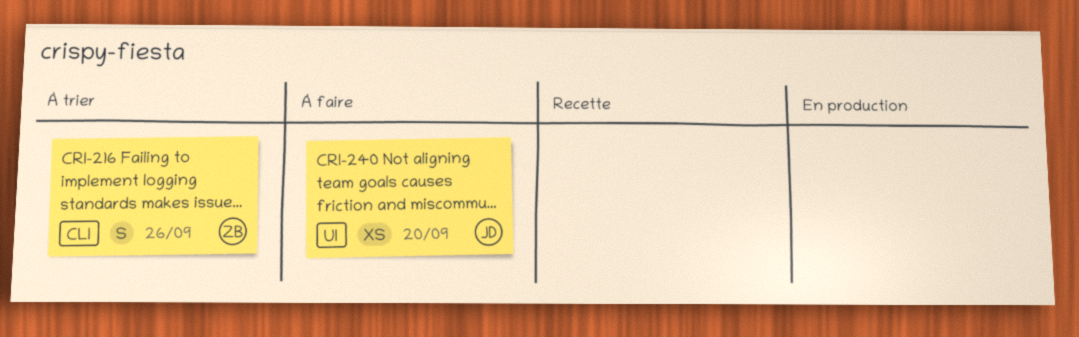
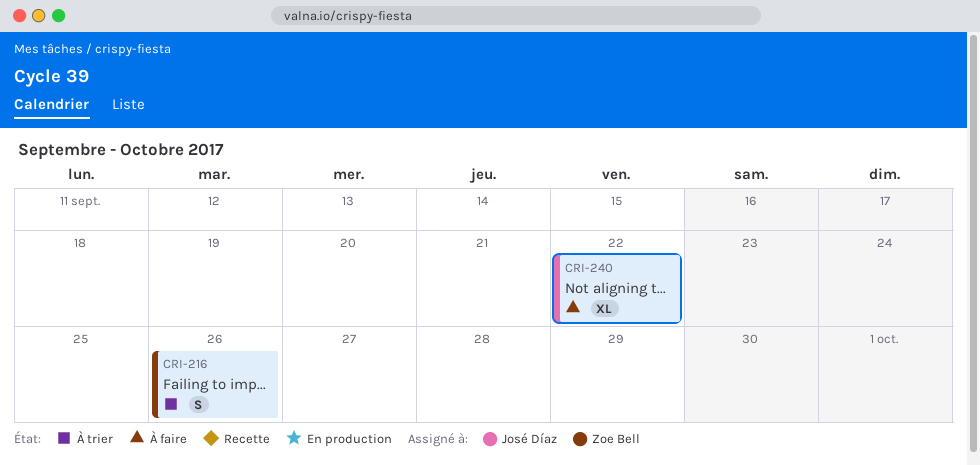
CRI-240, estimate: XS -> XL
CRI-240, due: Sep 20 -> Sep 22

